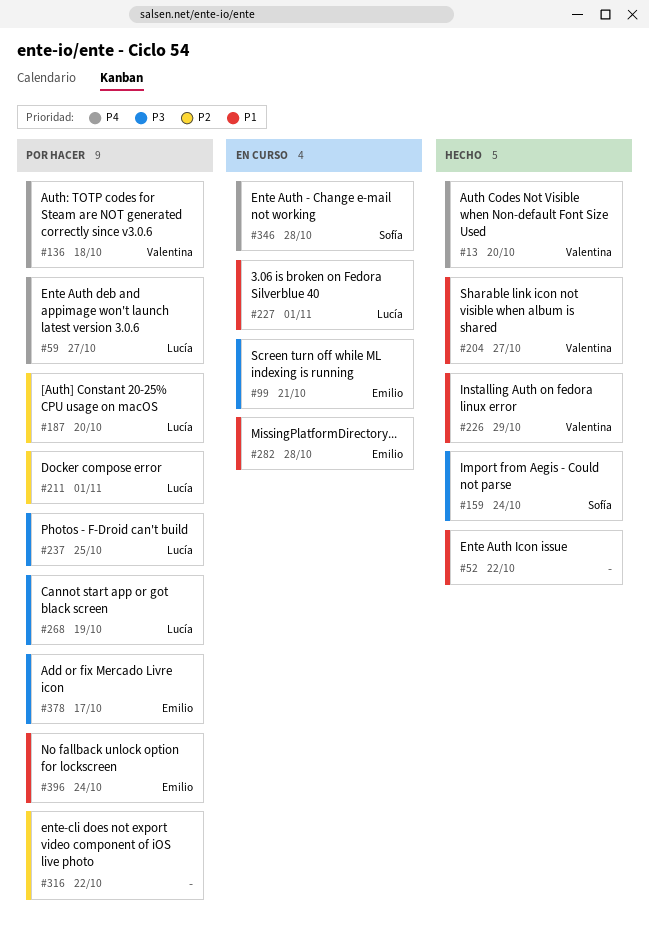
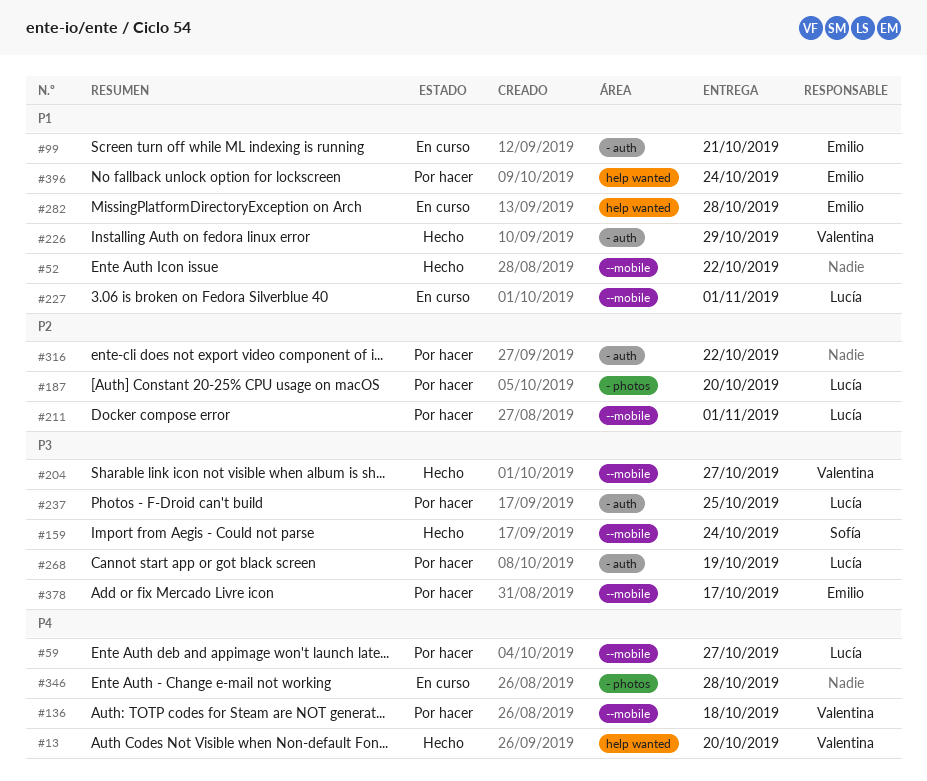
#99, priority: P3 -> P1
#204, priority: P1 -> P3
#346, owner: Sofía -> none

